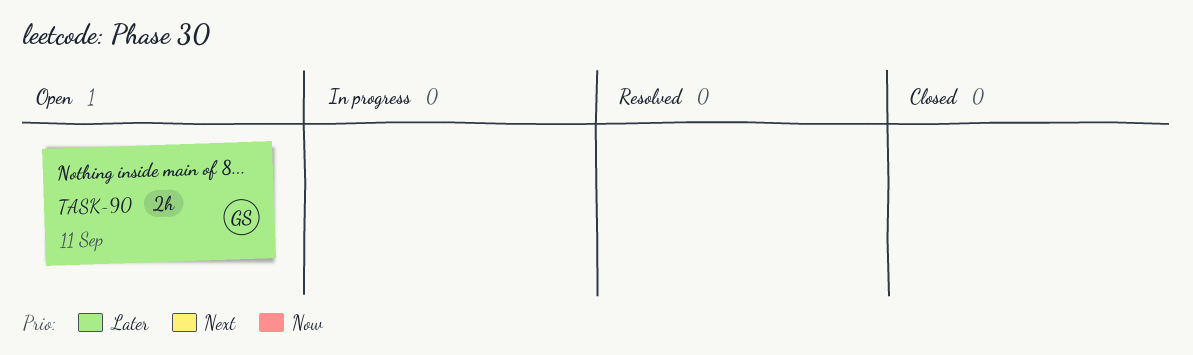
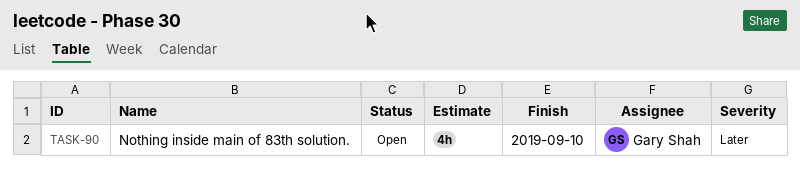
TASK-90, estimate: 2h -> 4h
TASK-90, due: Sep 11 -> Sep 10

